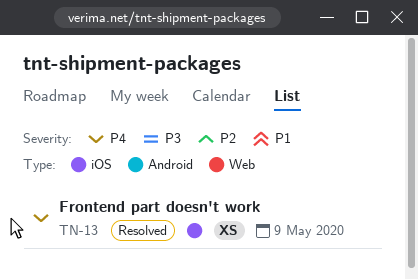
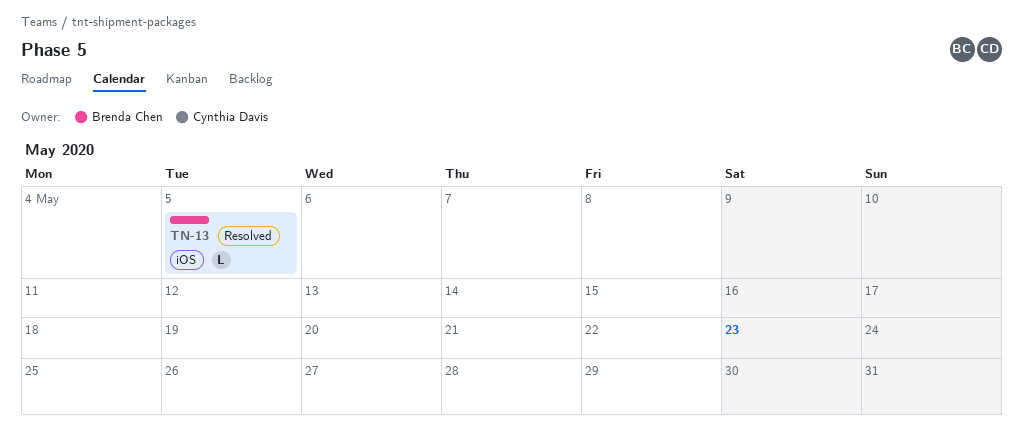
TN-13, estimate: XS -> L
TN-13, due: May 9 -> May 5

